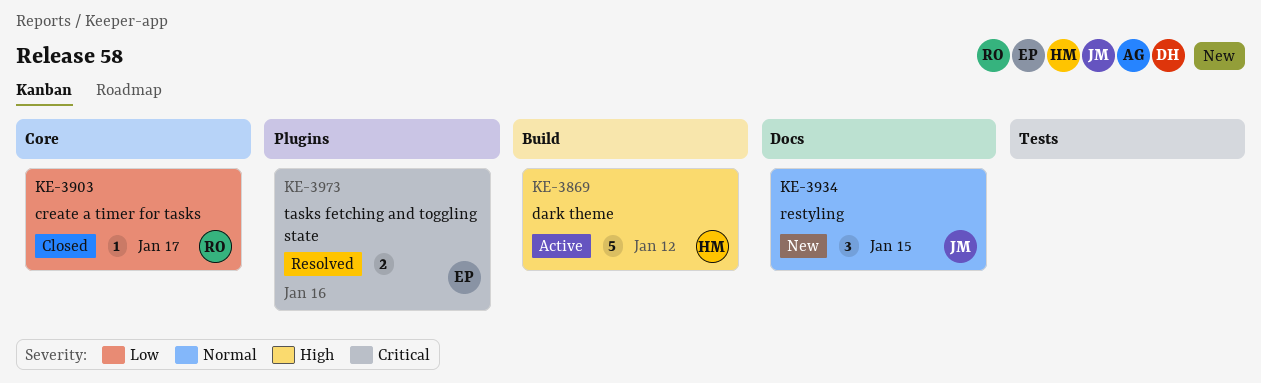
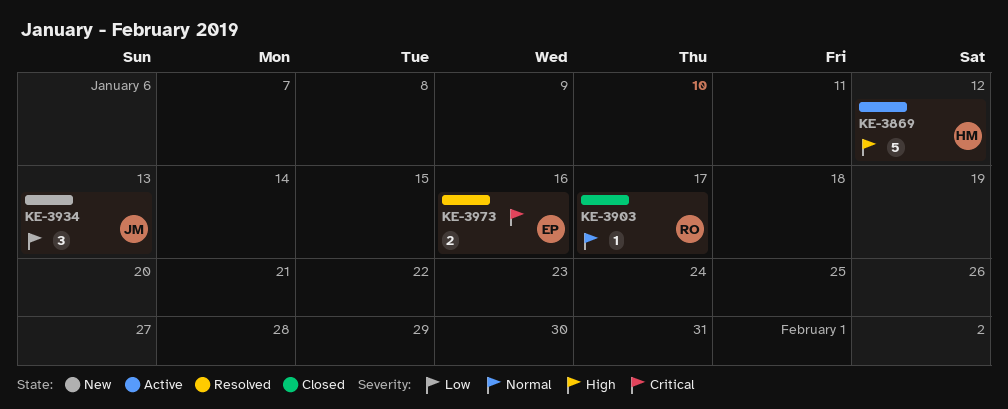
KE-3903, priority: Low -> Normal
KE-3934, priority: Normal -> Low
KE-3934, due: Jan 15 -> Jan 13

